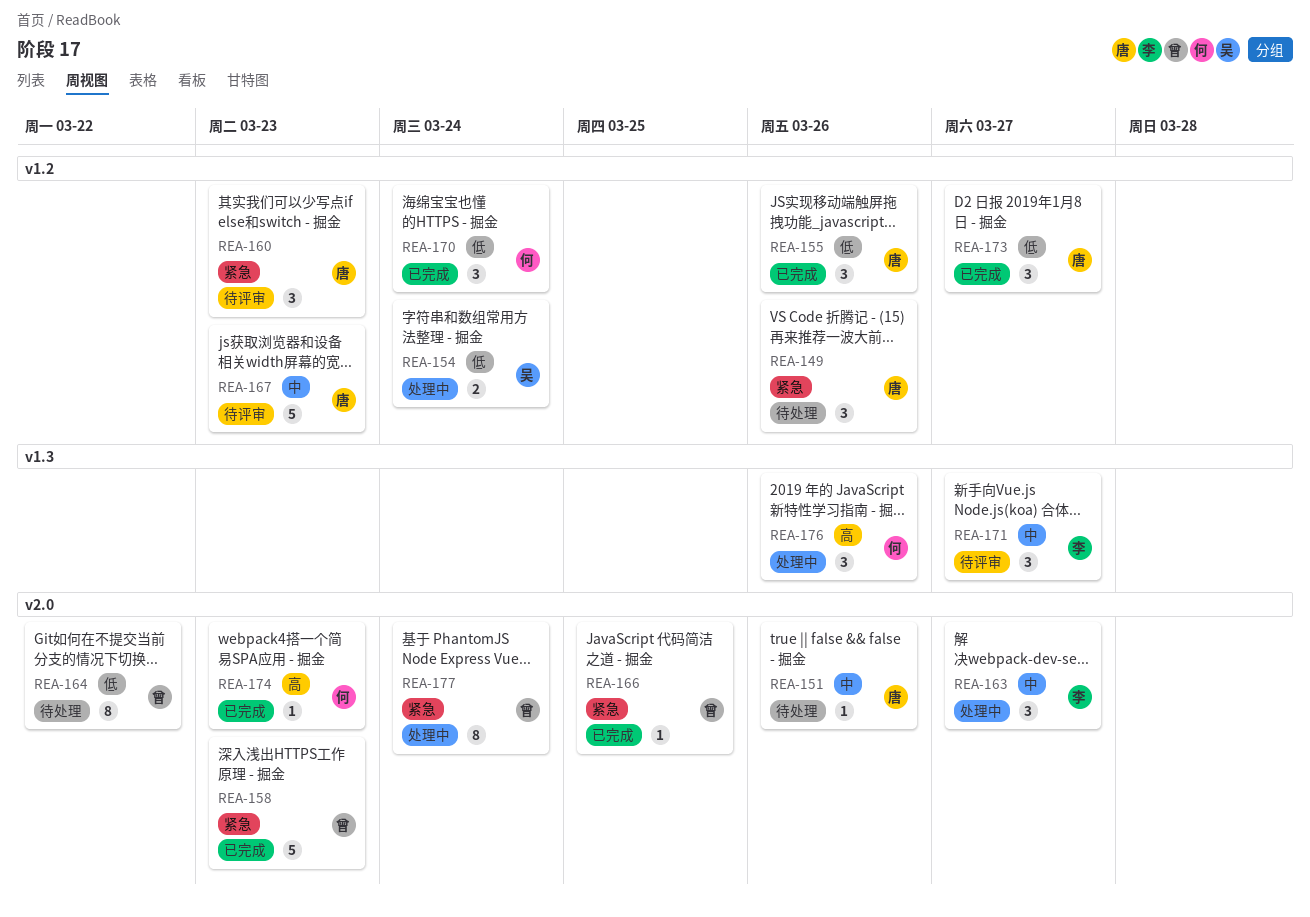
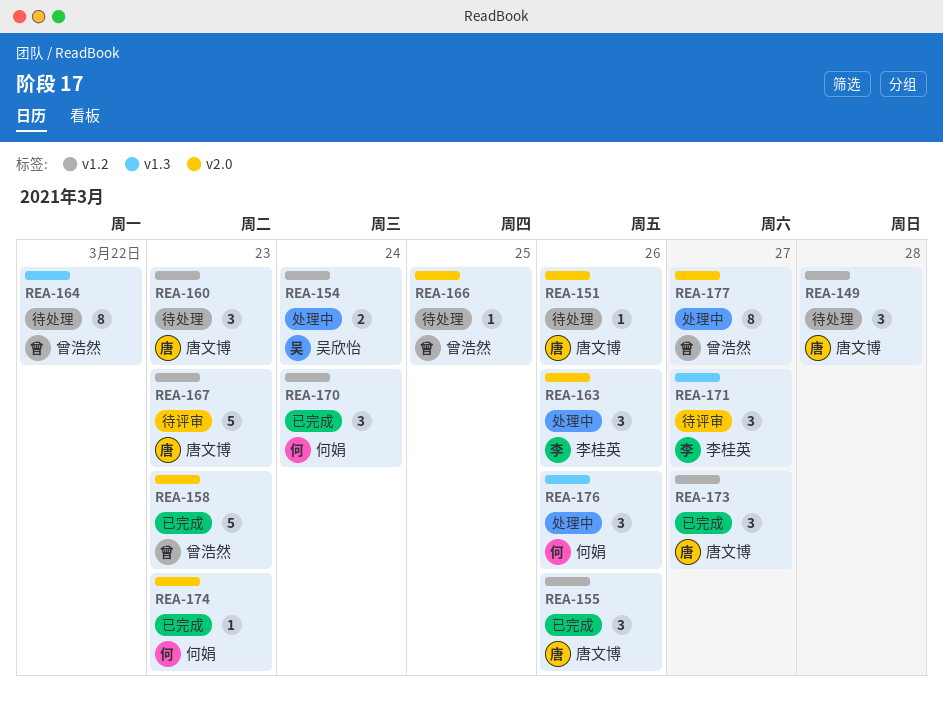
REA-149, due: Mar 26 -> Mar 28
REA-160, status: 待评审 -> 待处理
REA-163, due: Mar 27 -> Mar 26
REA-164, label: v2.0 -> v1.3
REA-166, status: 已完成 -> 待处理
REA-177, due: Mar 24 -> Mar 27

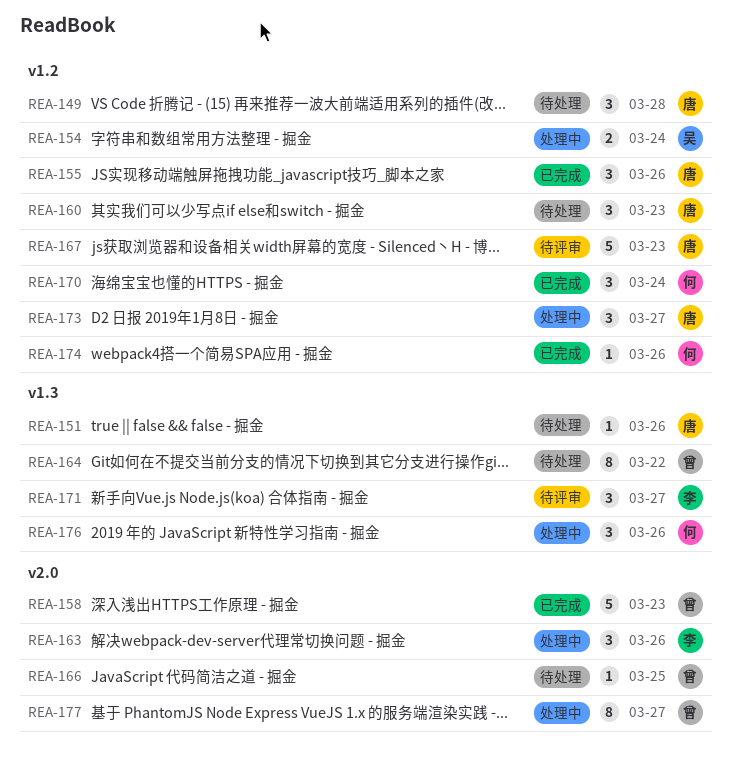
REA-151, label: v2.0 -> v1.3
REA-173, status: 已完成 -> 处理中
REA-174, label: v2.0 -> v1.2
REA-174, due: Mar 23 -> Mar 26

